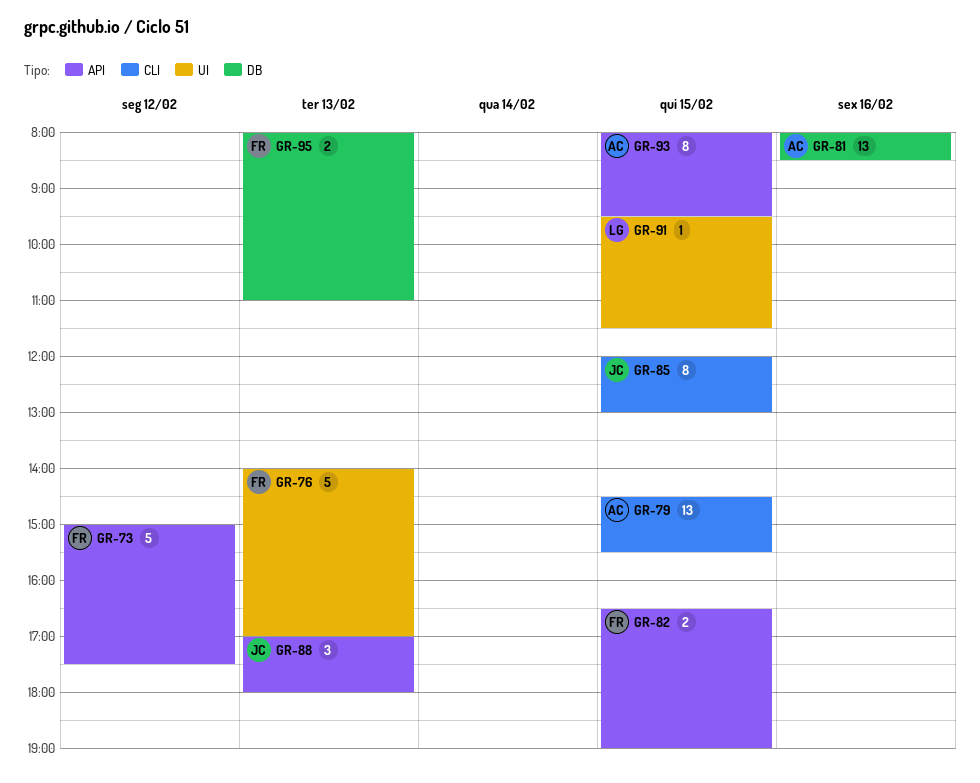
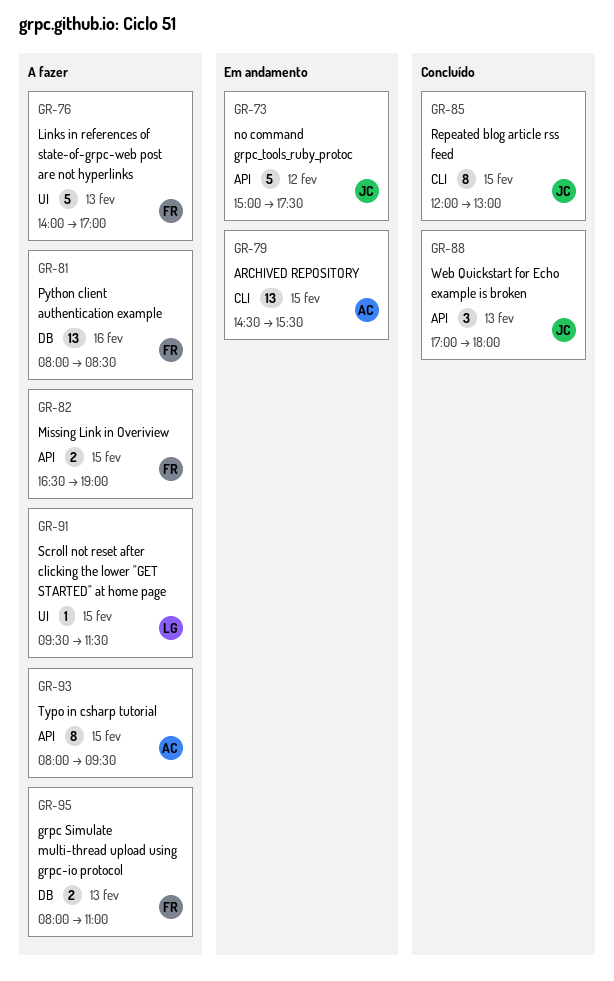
GR-73, owner: FR -> JC
GR-81, owner: AC -> FR

